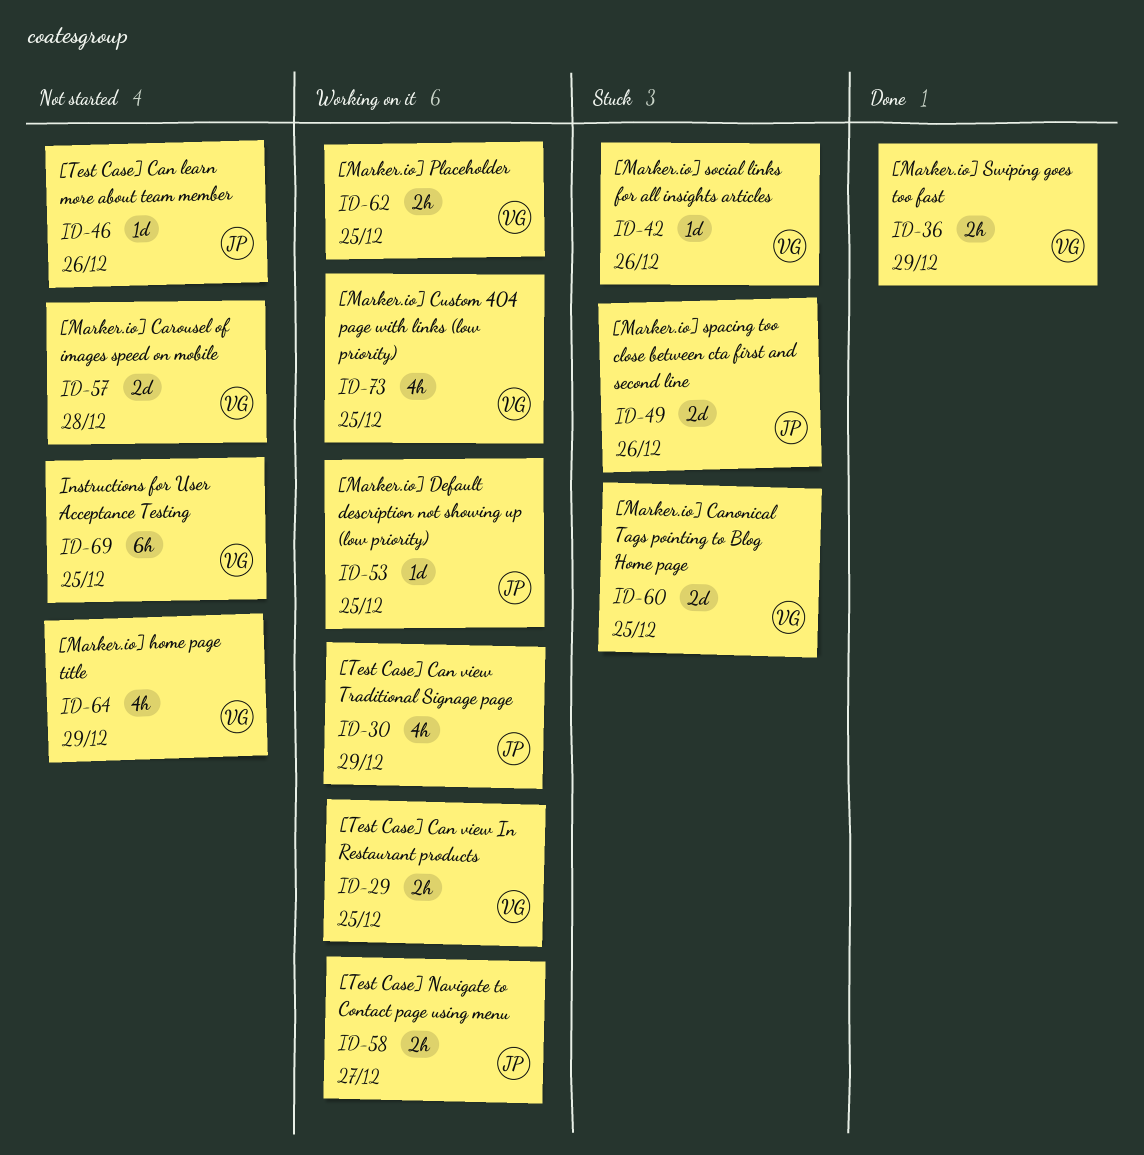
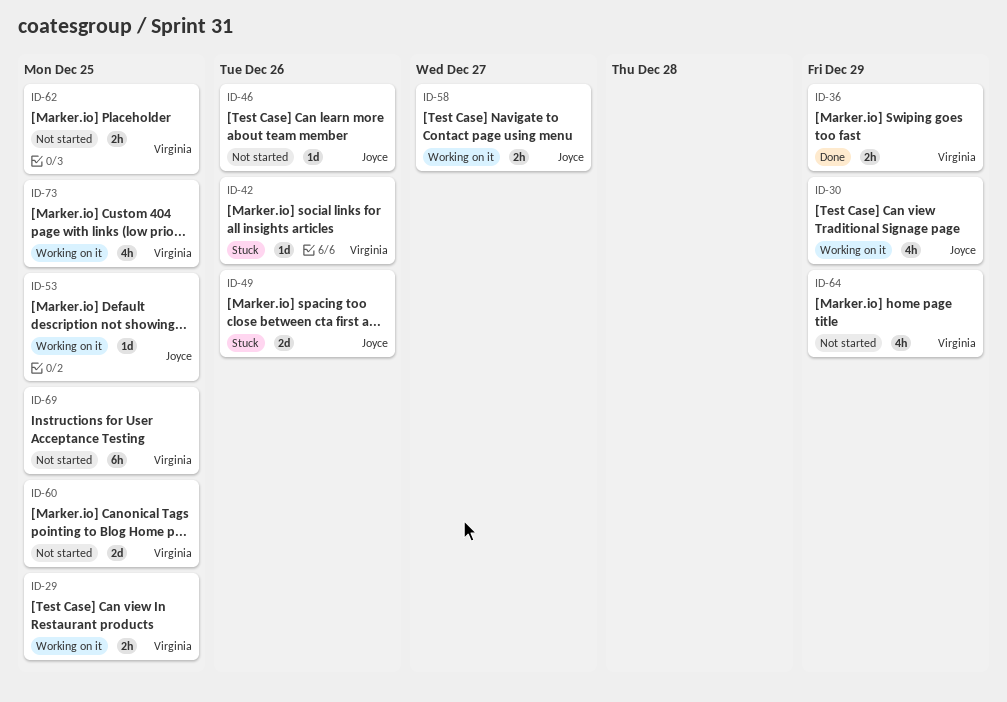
ID-57: present -> none
ID-60, status: Stuck -> Not started
ID-62, status: Working on it -> Not started

